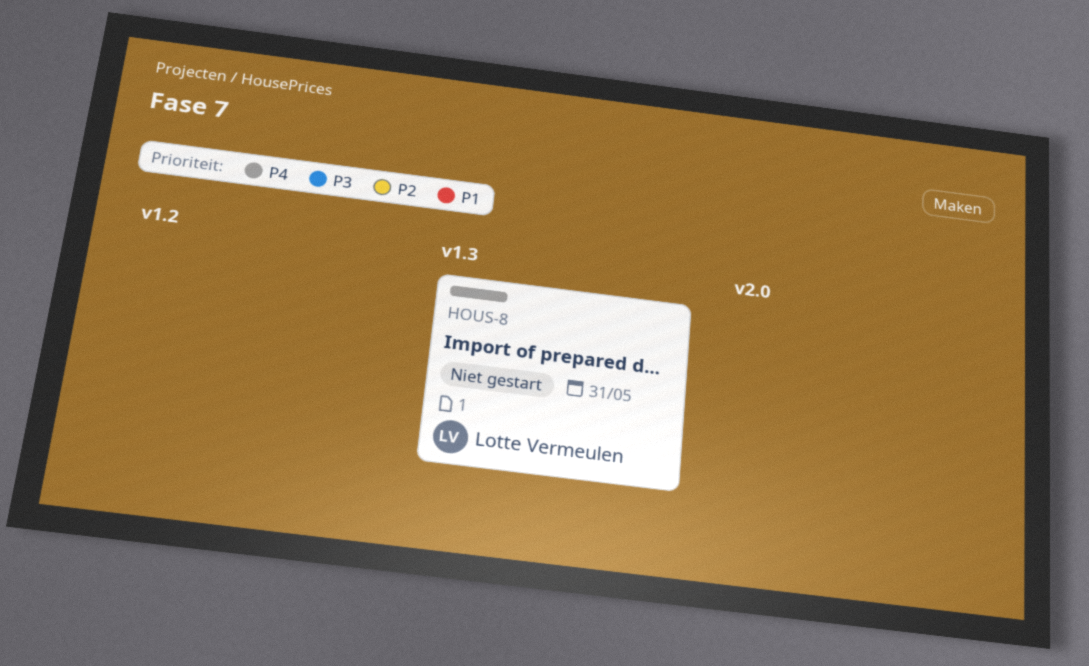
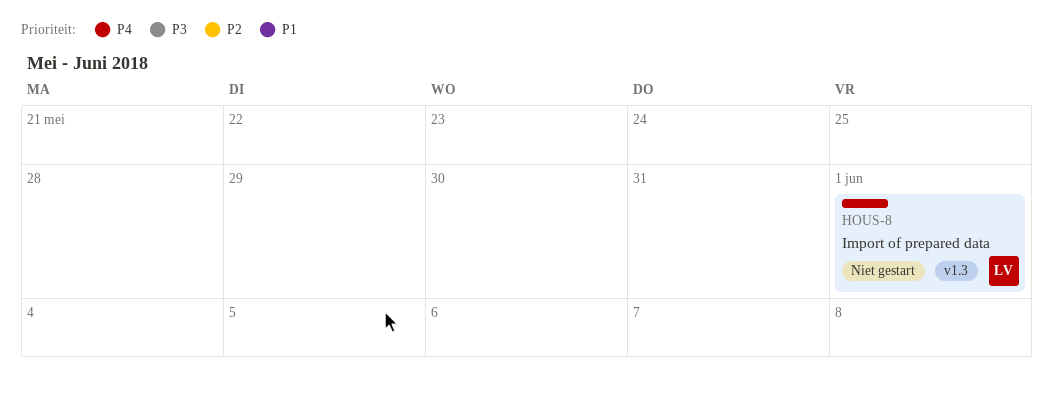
HOUS-8, due: May 31 -> Jun 1

